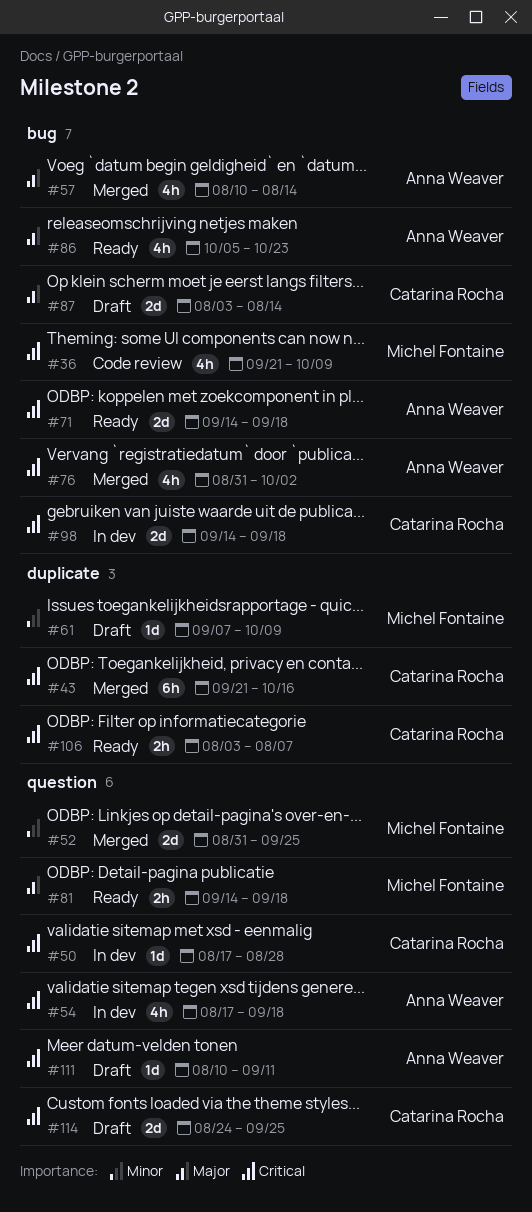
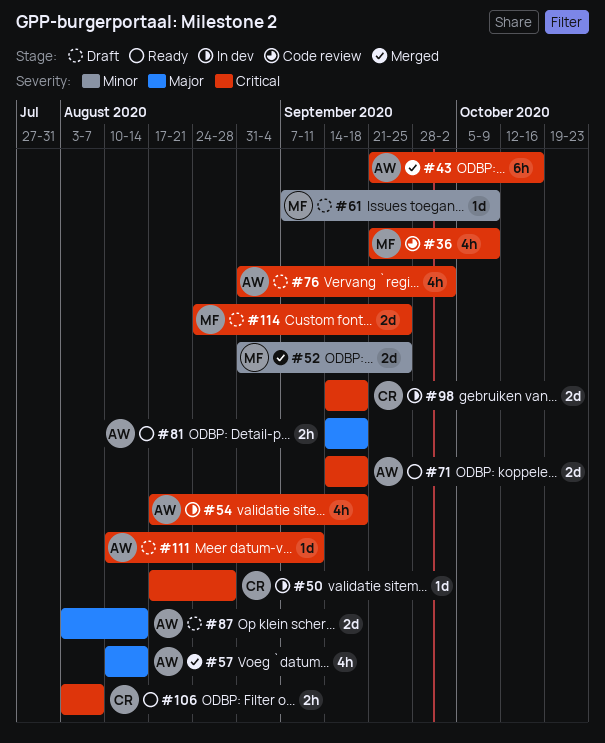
#43, owner: Catarina Rocha -> Anna Weaver
#76, status: Merged -> Draft
#81, owner: Michel Fontaine -> Anna Weaver
#86: present -> none
#87, owner: Catarina Rocha -> Anna Weaver
#114, owner: Catarina Rocha -> Michel Fontaine

